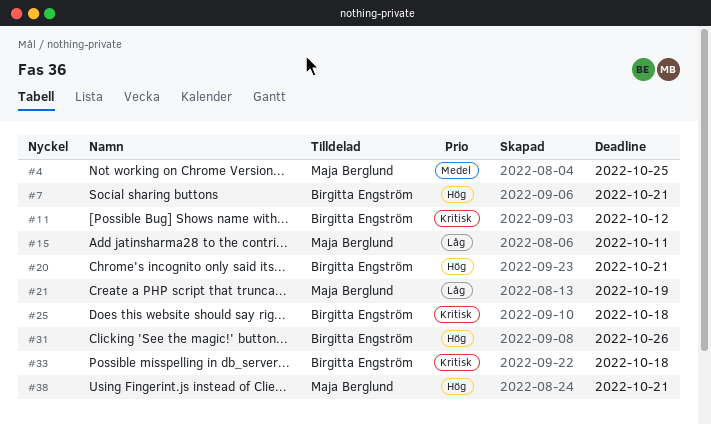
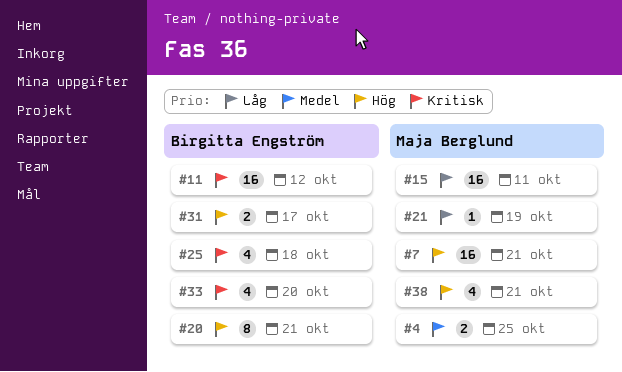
#7, owner: Birgitta Engström -> Maja Berglund
#31, due: Oct 26 -> Oct 17
#33, due: Oct 18 -> Oct 20

